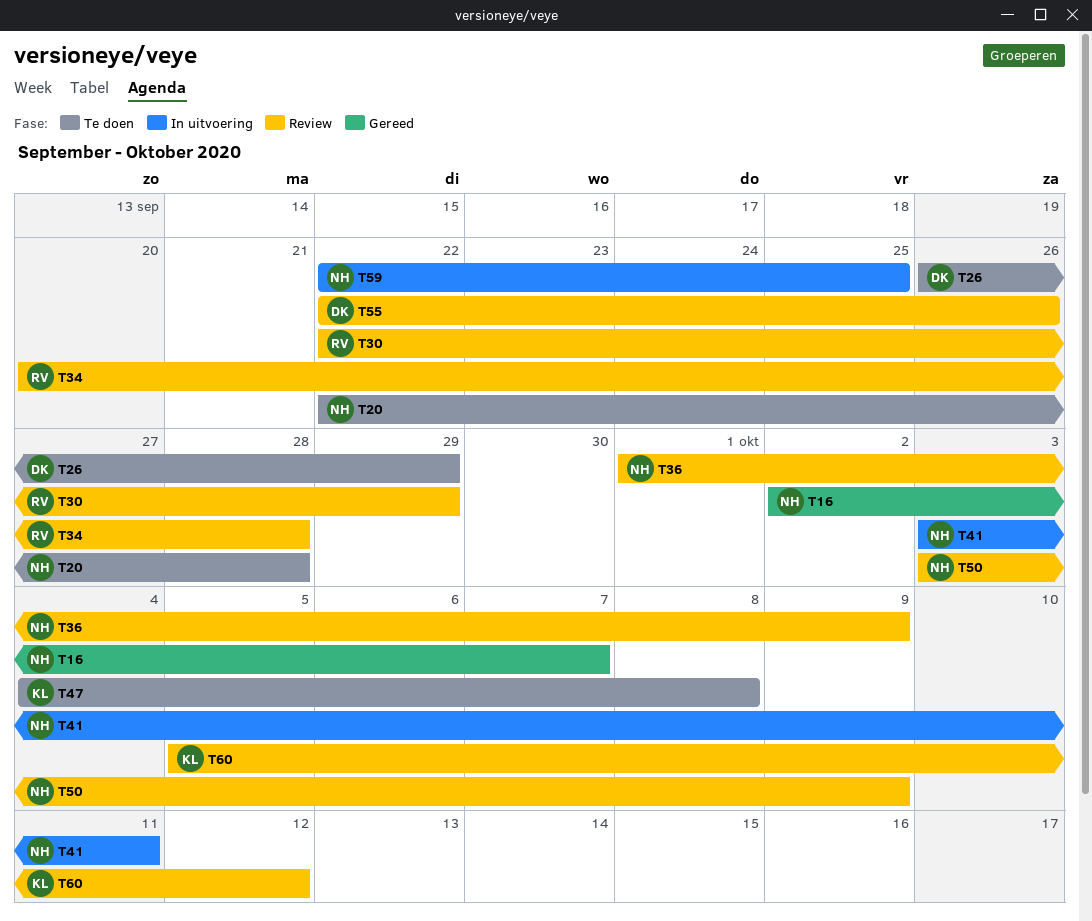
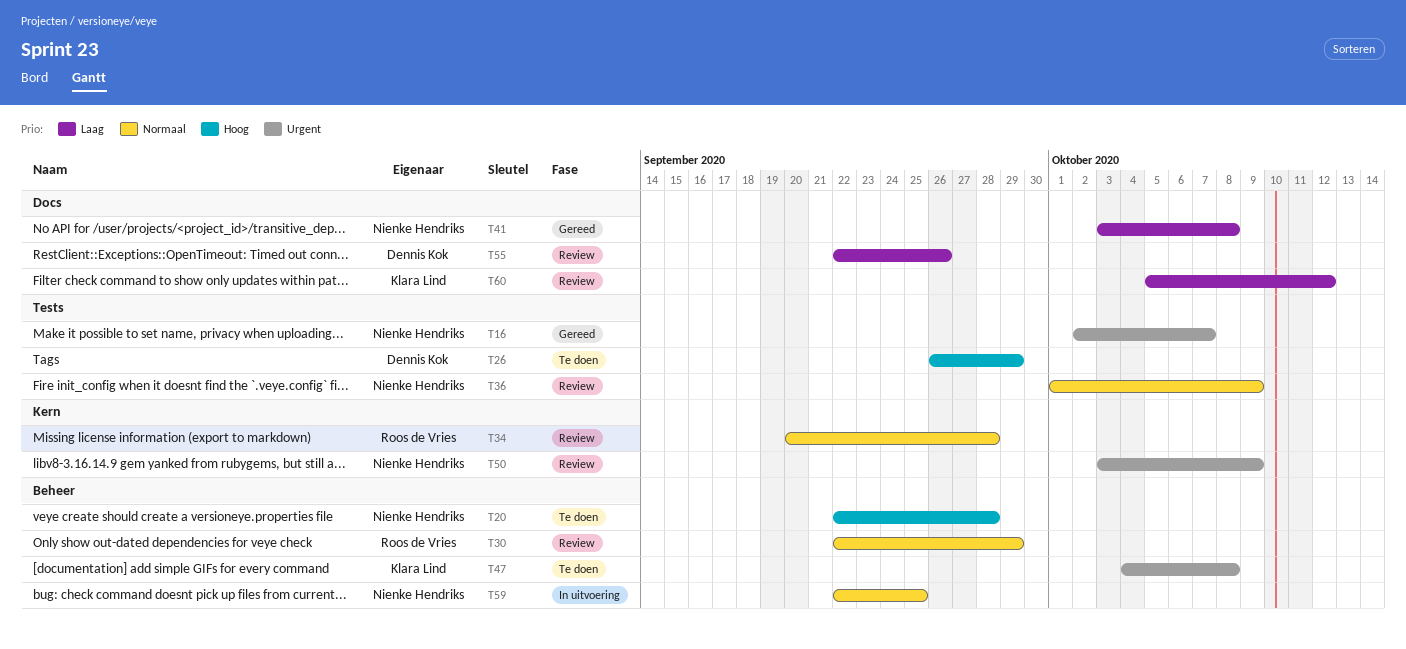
T41, status: In uitvoering -> Gereed
T41, due: Oct 11 -> Oct 8

